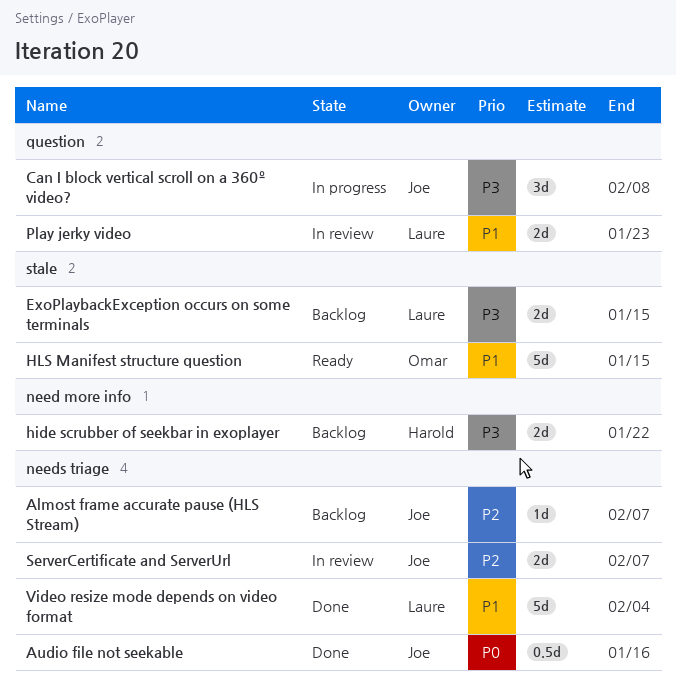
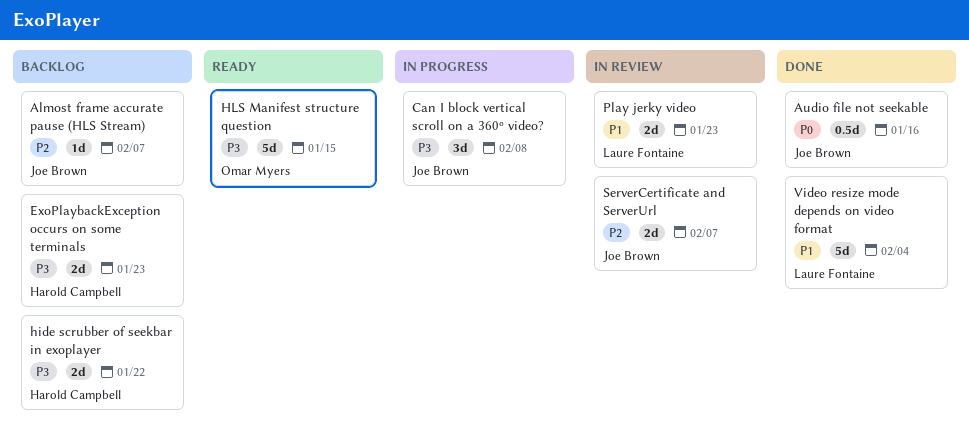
ExoPlaybackException occurs on some terminals, owner: Laure Fontaine -> Harold Campbell
ExoPlaybackException occurs on some terminals, due: Jan 15 -> Jan 23
HLS Manifest structure question, priority: P1 -> P3

